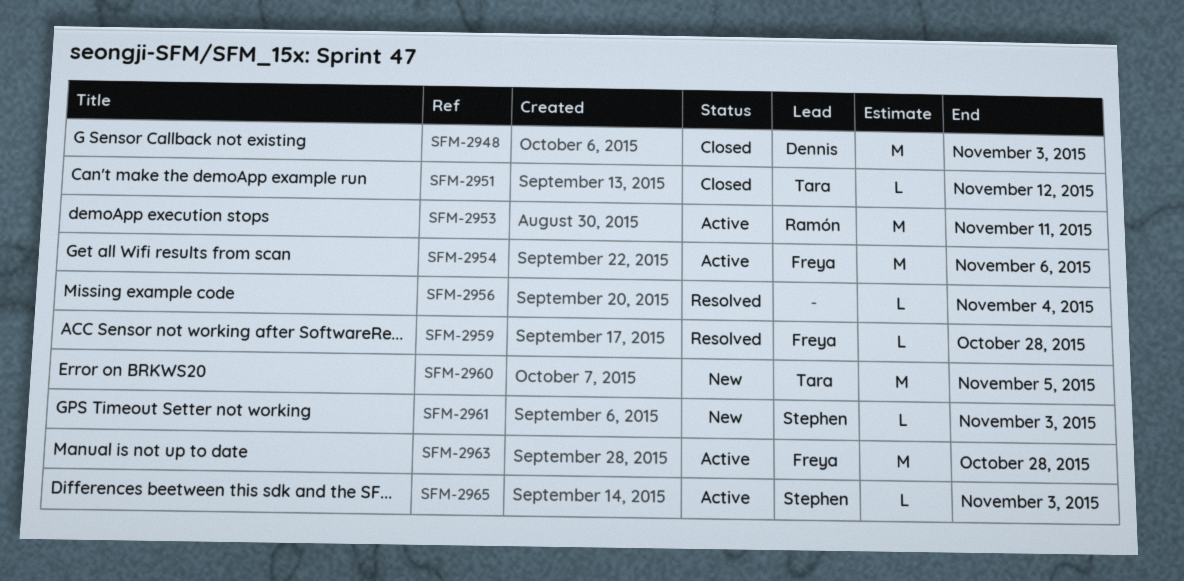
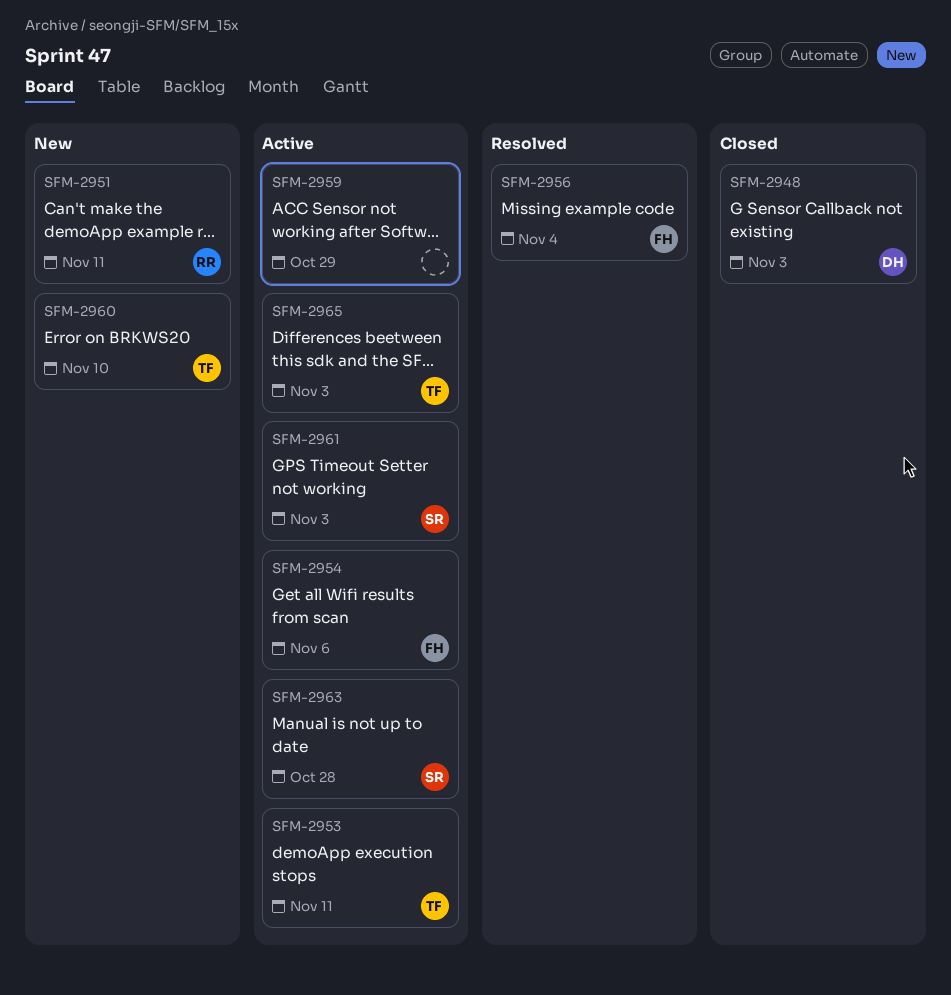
SFM-2951, status: Closed -> New
SFM-2951, owner: Tara -> Ramón
SFM-2951, due: Nov 12 -> Nov 11
SFM-2953, owner: Ramón -> Tara
SFM-2956, owner: none -> Freya
SFM-2959, status: Resolved -> Active
SFM-2959, owner: Freya -> none
SFM-2959, due: Oct 28 -> Oct 29
SFM-2960, due: Nov 5 -> Nov 10
SFM-2961, status: New -> Active
SFM-2963, owner: Freya -> Stephen
SFM-2965, owner: Stephen -> Tara

